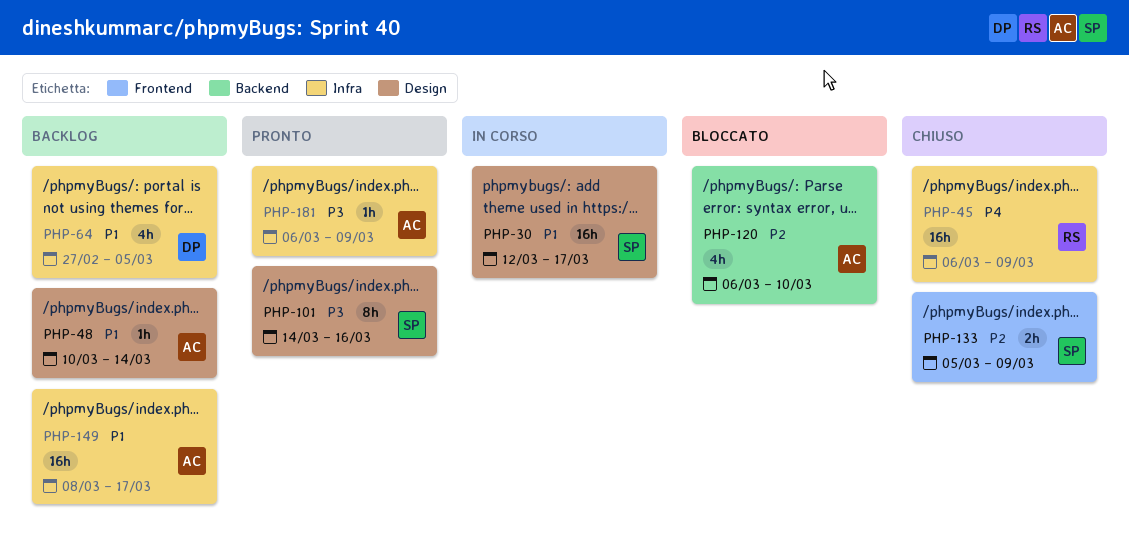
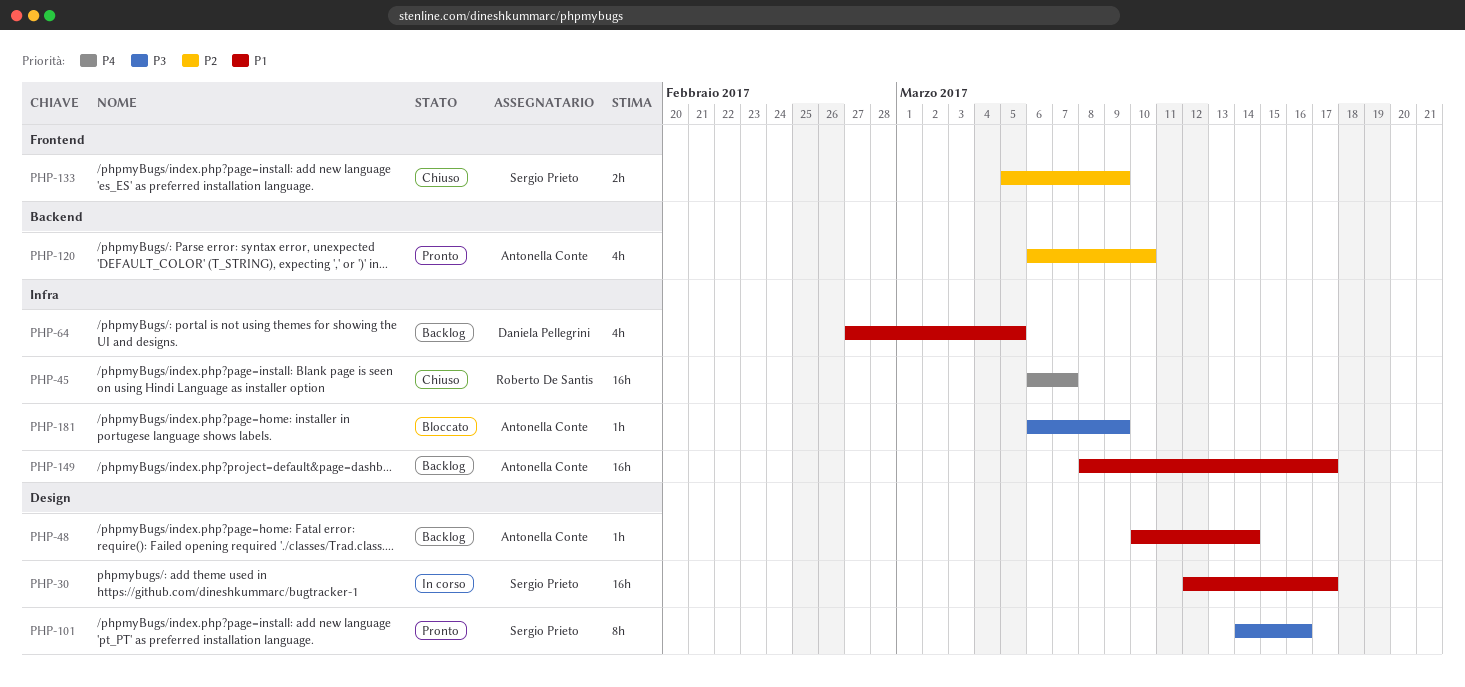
PHP-45, due: Mar 9 -> Mar 7
PHP-120, status: Bloccato -> Pronto
PHP-181, status: Pronto -> Bloccato

